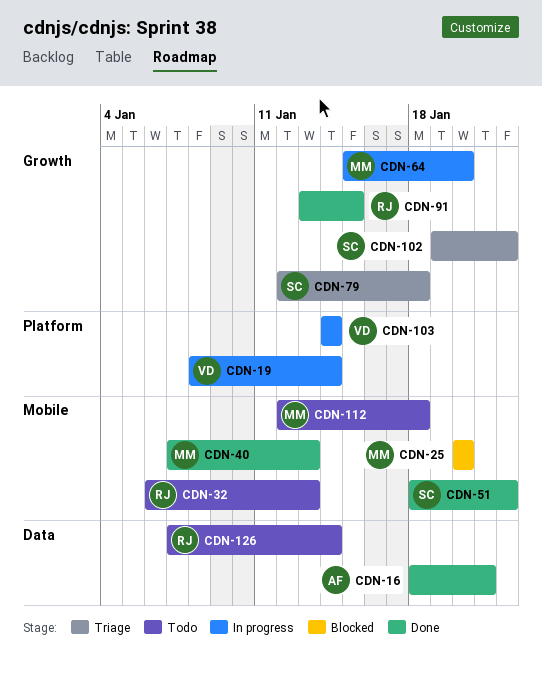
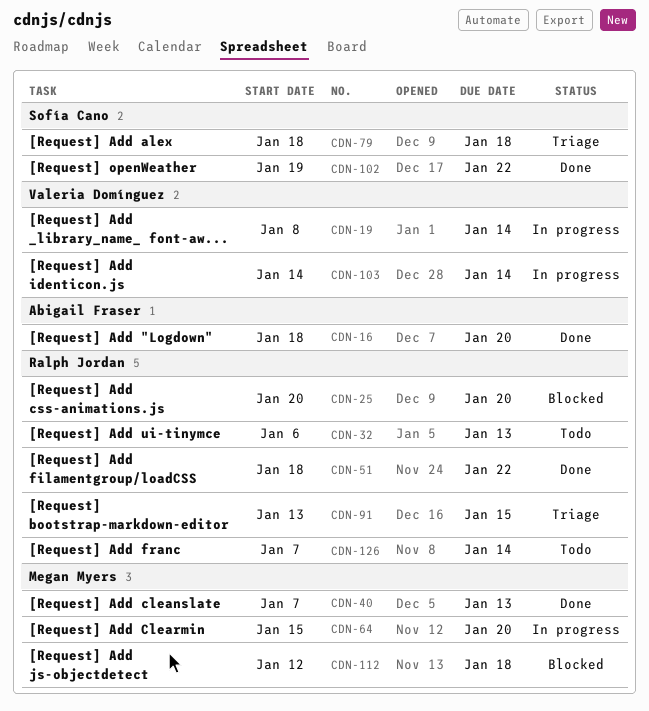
CDN-16, due: Jan 21 -> Jan 20
CDN-25, owner: Megan Myers -> Ralph Jordan
CDN-51, owner: Sofía Cano -> Ralph Jordan
CDN-79, start: Jan 12 -> Jan 18
CDN-91, status: Done -> Triage
CDN-102, status: Triage -> Done
CDN-112, status: Todo -> Blocked

